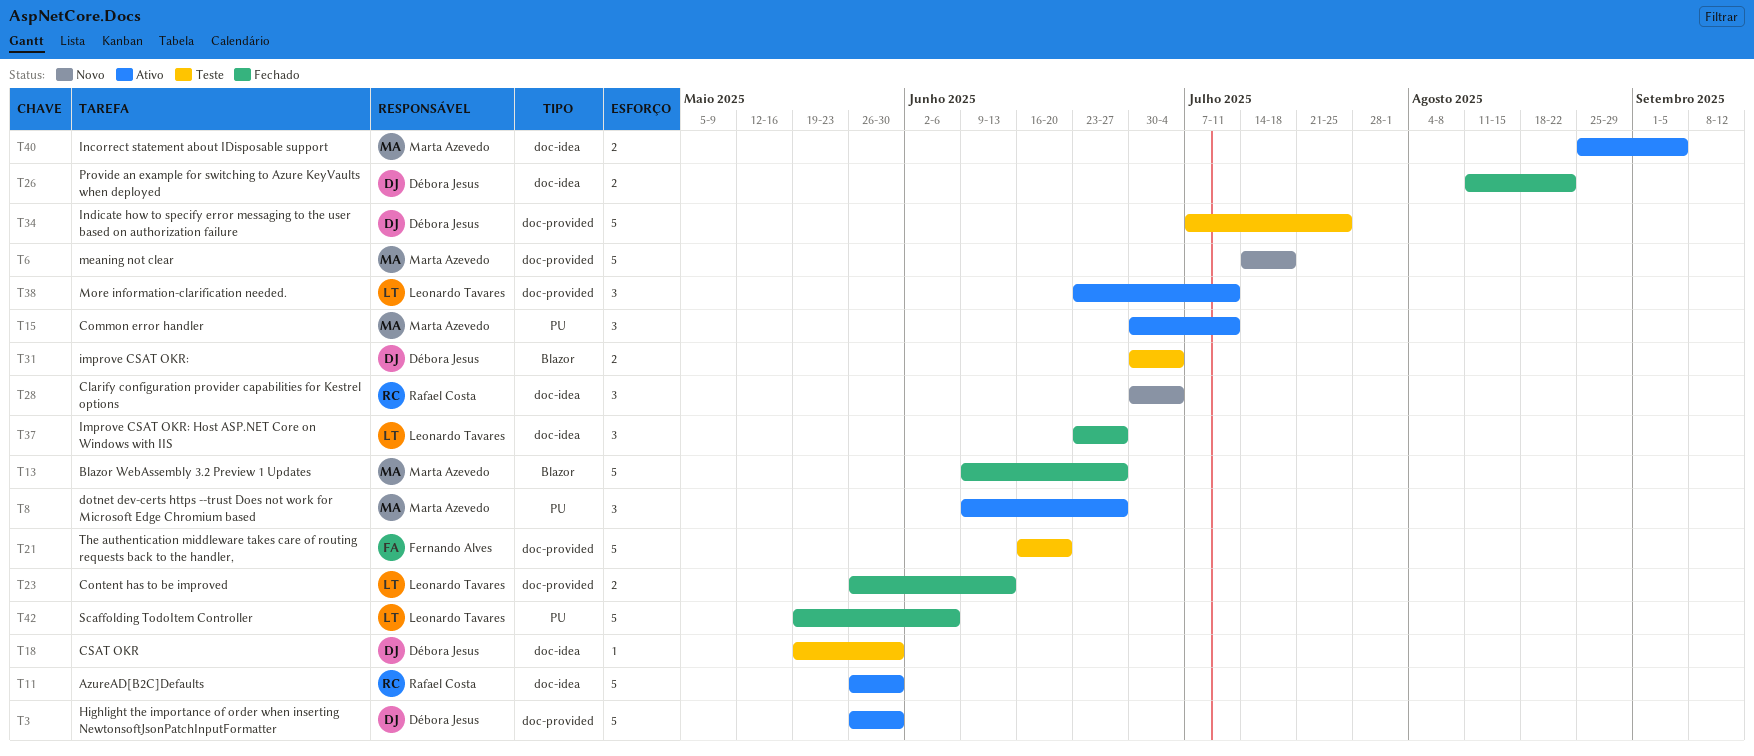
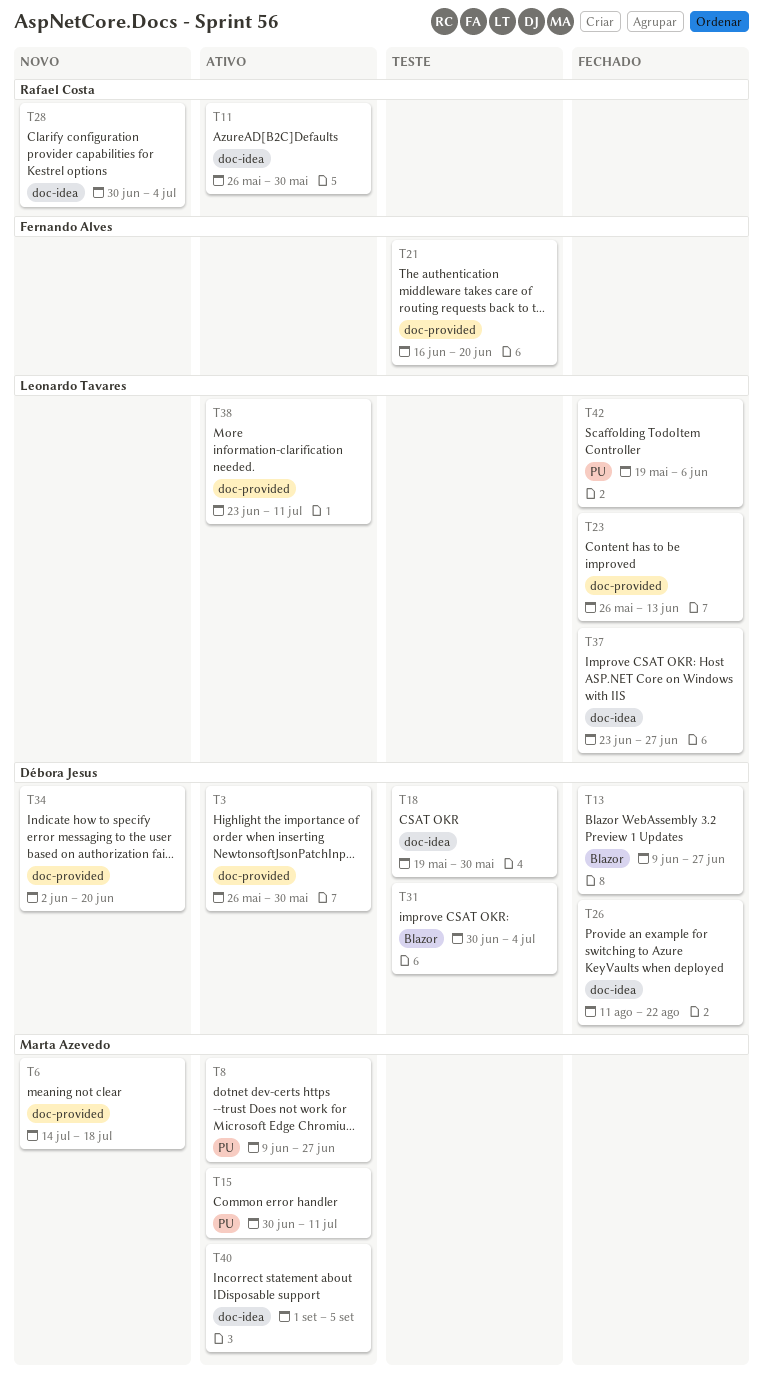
T13, owner: Marta Azevedo -> Débora Jesus
T34, status: Teste -> Novo
T34, start: Jul 7 -> Jun 2
T34, due: Jul 25 -> Jun 20
T40, start: Aug 25 -> Sep 1

